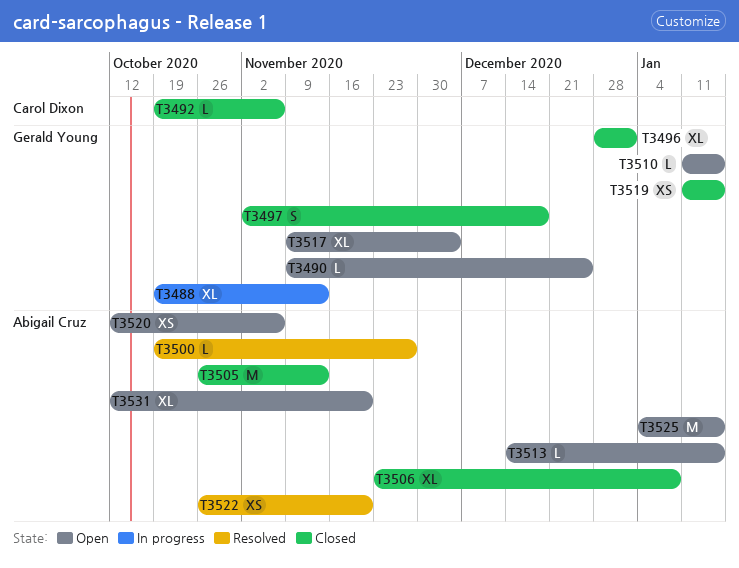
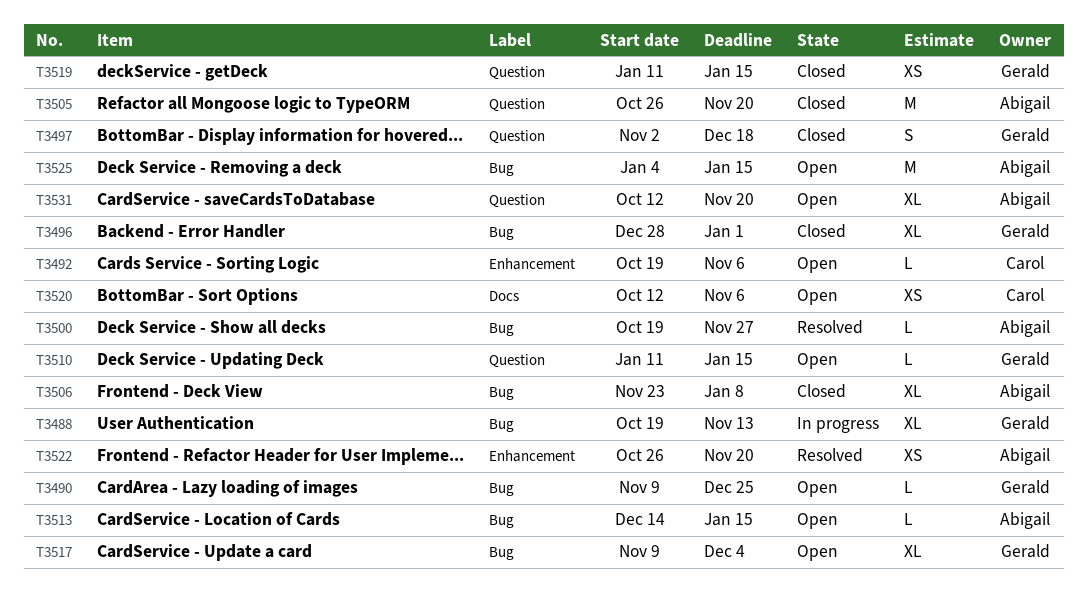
T3492, status: Closed -> Open
T3505, due: Nov 13 -> Nov 20
T3520, owner: Abigail Cruz -> Carol Dixon

